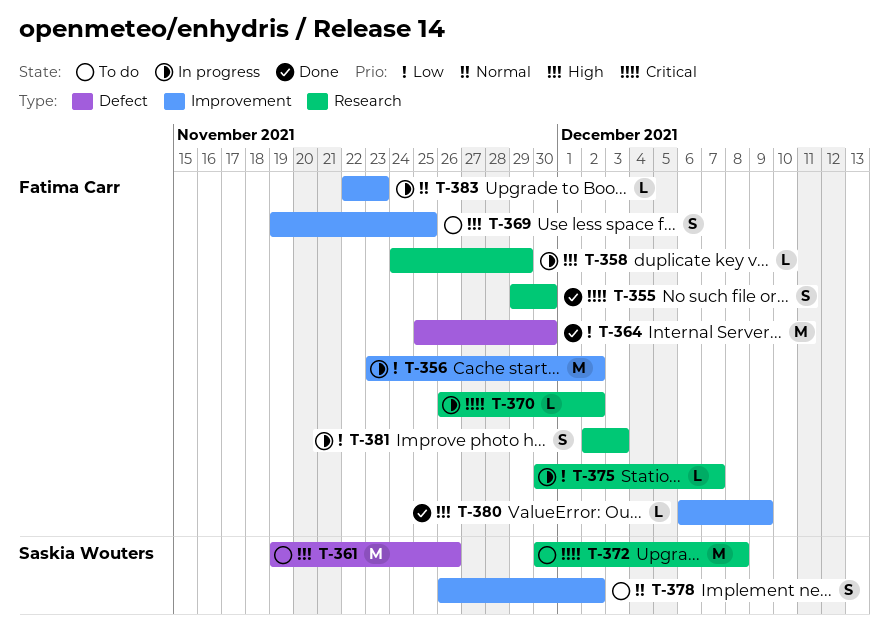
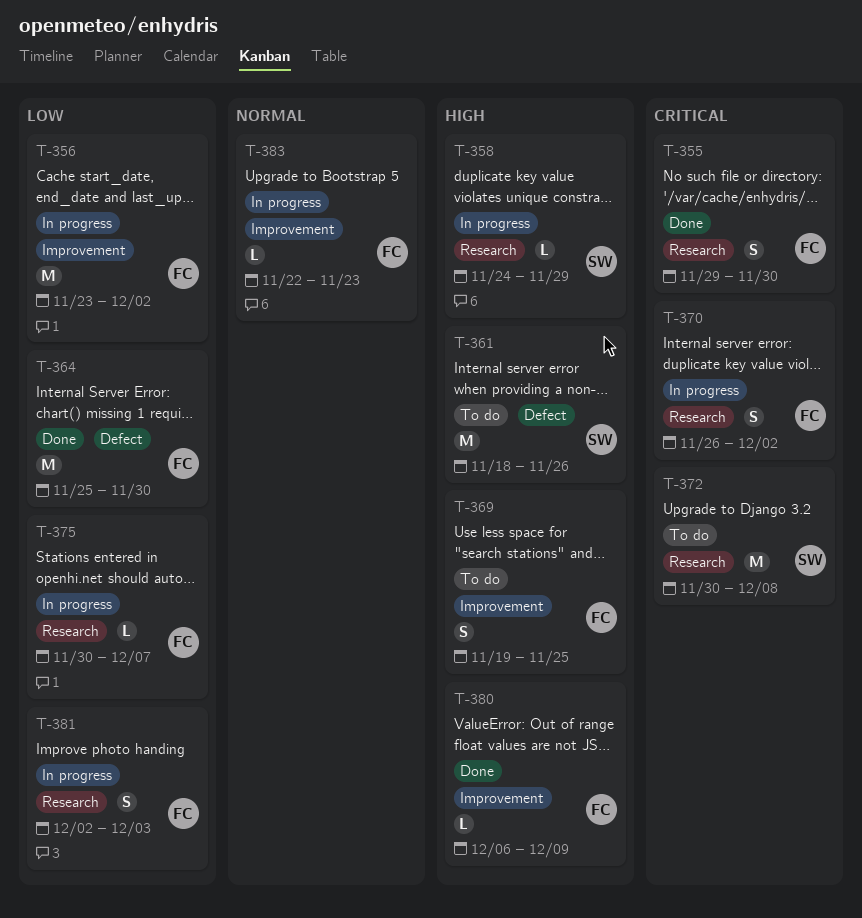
T-358, owner: Fatima Carr -> Saskia Wouters
T-361, start: Nov 19 -> Nov 18
T-370, estimate: L -> S
T-378: present -> none

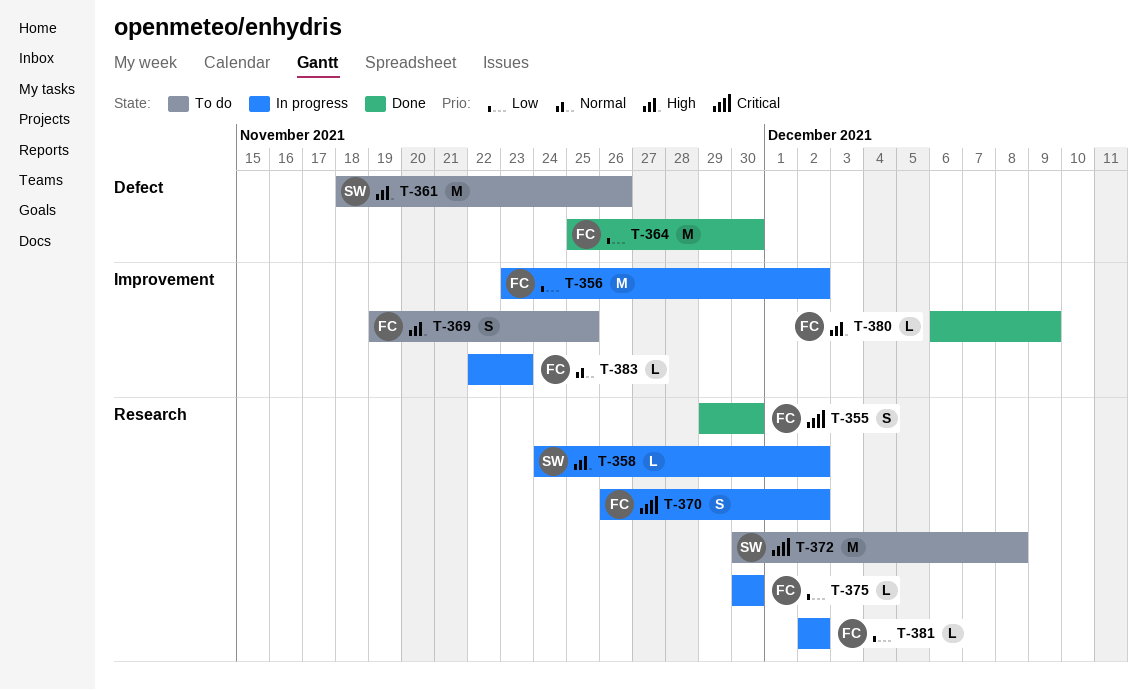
T-358, due: Nov 29 -> Dec 2
T-375, due: Dec 7 -> Nov 30
T-381, estimate: S -> L
T-381, due: Dec 3 -> Dec 2

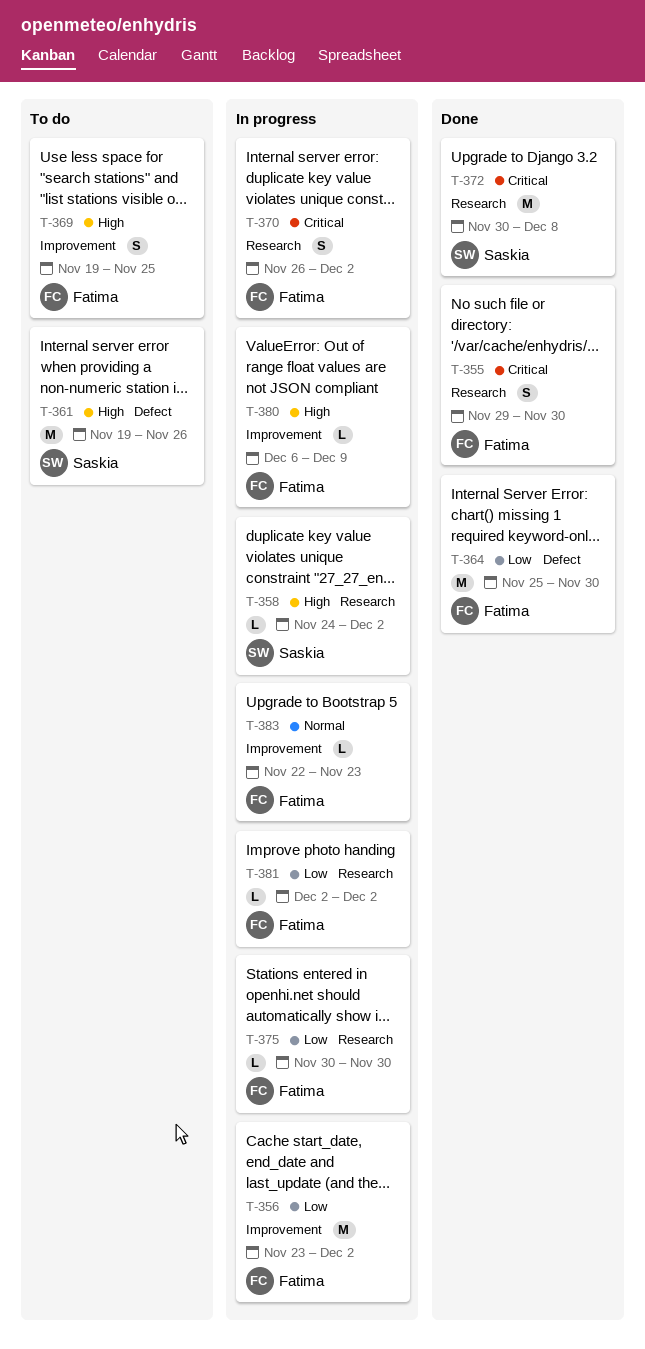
T-361, start: Nov 18 -> Nov 19
T-372, status: To do -> Done
T-380, status: Done -> In progress

